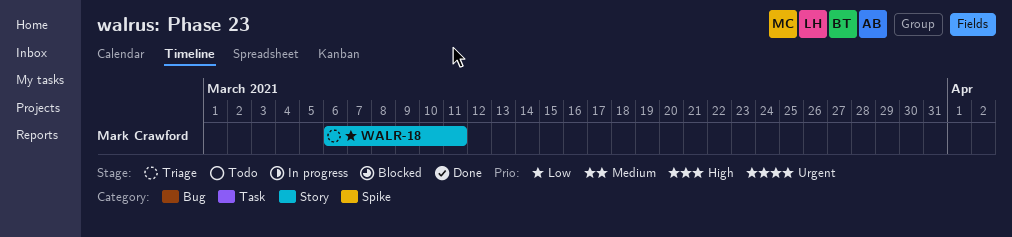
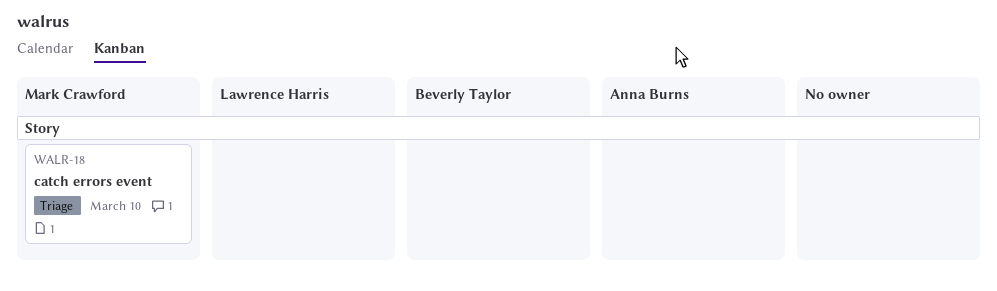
WALR-18, due: Mar 11 -> Mar 10

